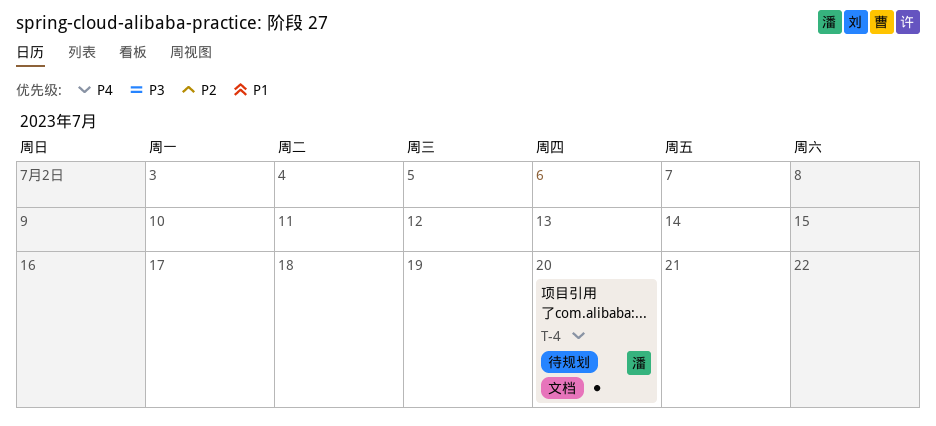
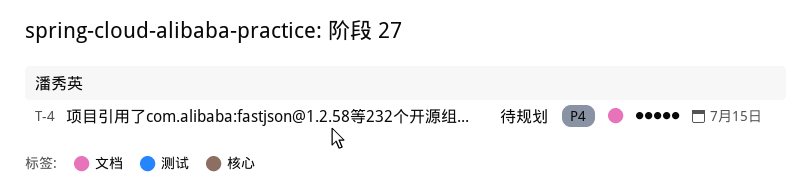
T-4, estimate: 1 -> 5
T-4, due: Jul 20 -> Jul 15

